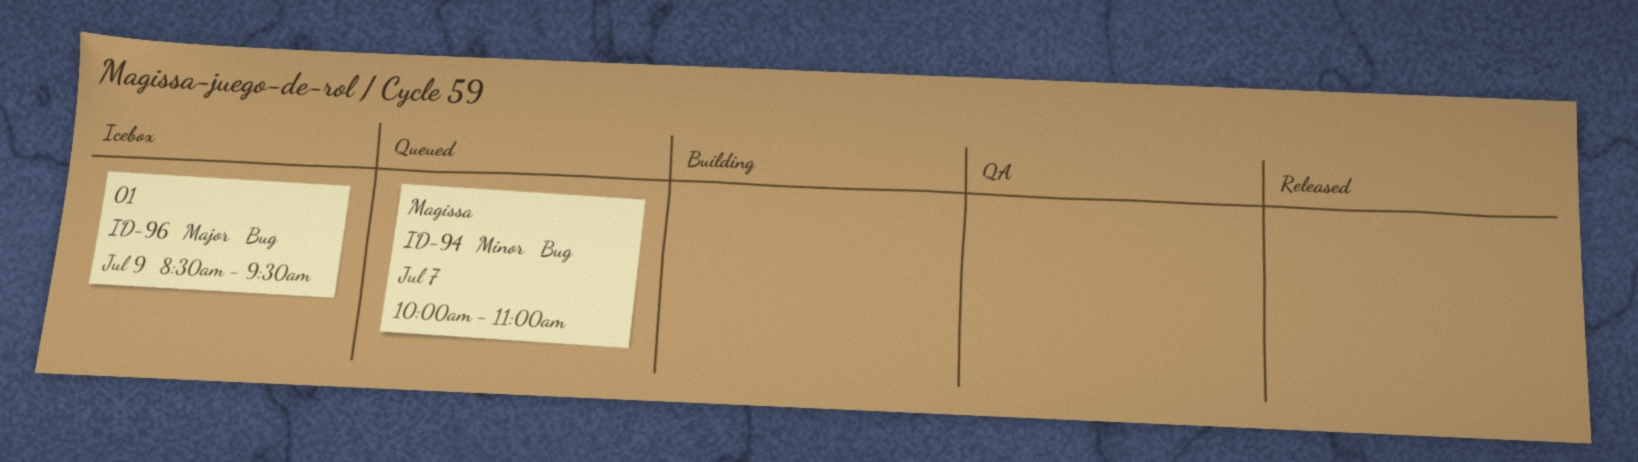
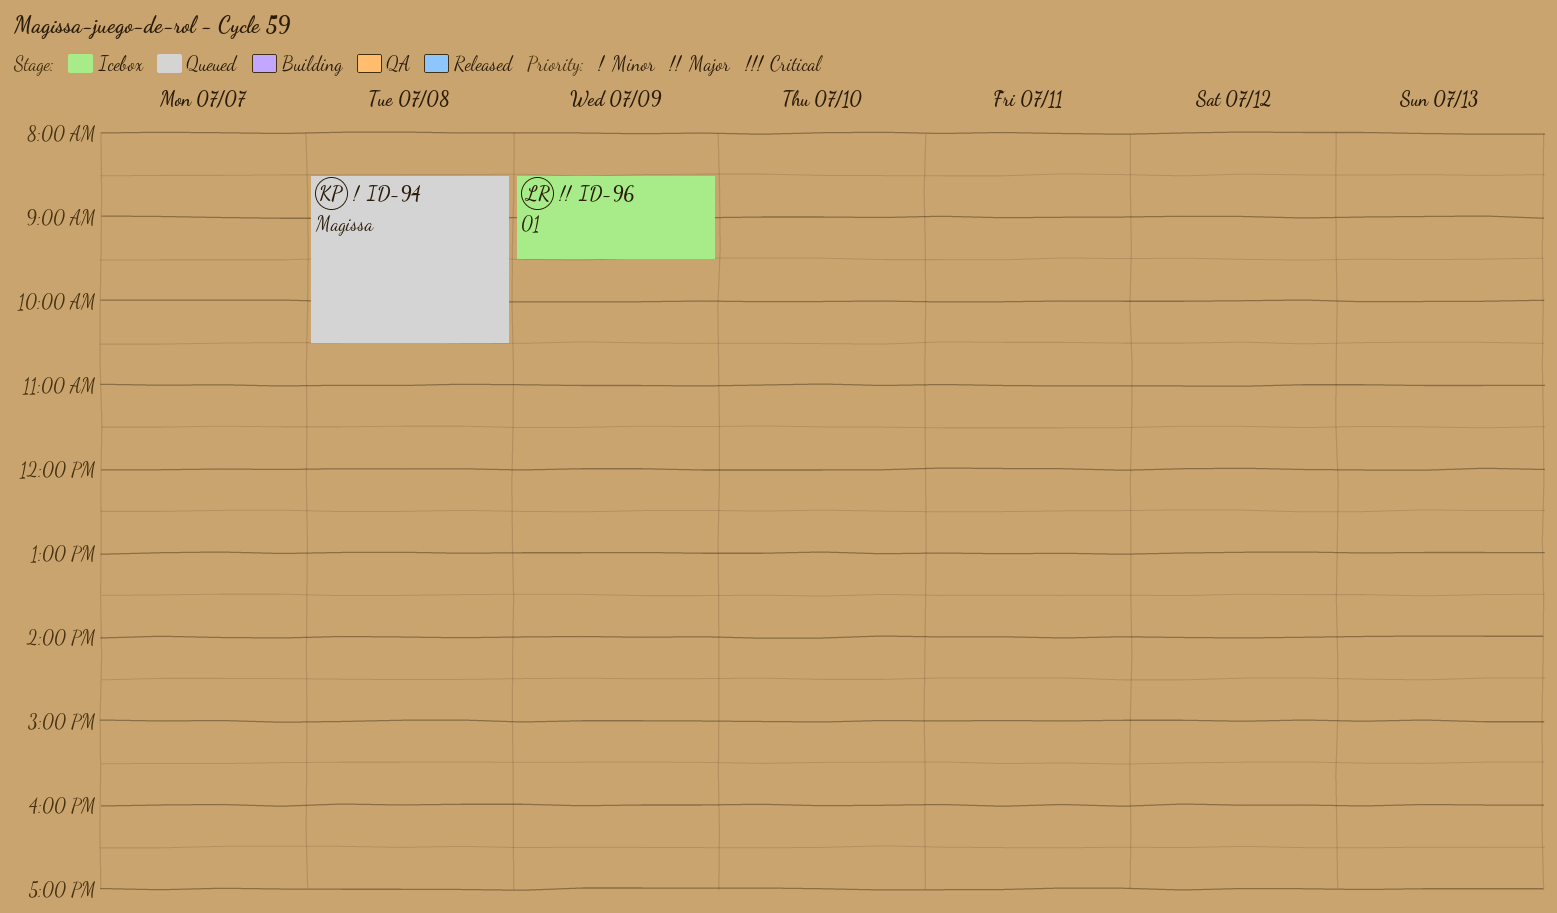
ID-94, day: Jul 7 -> Jul 8
ID-94, begins: 10:00 -> 08:30
ID-94, ends: 11:00 -> 10:30

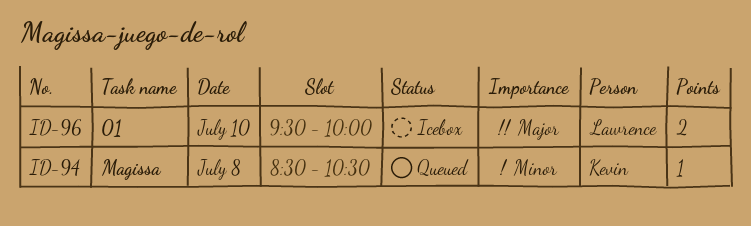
ID-96, day: Jul 9 -> Jul 10
ID-96, begins: 08:30 -> 09:30
ID-96, ends: 09:30 -> 10:00

